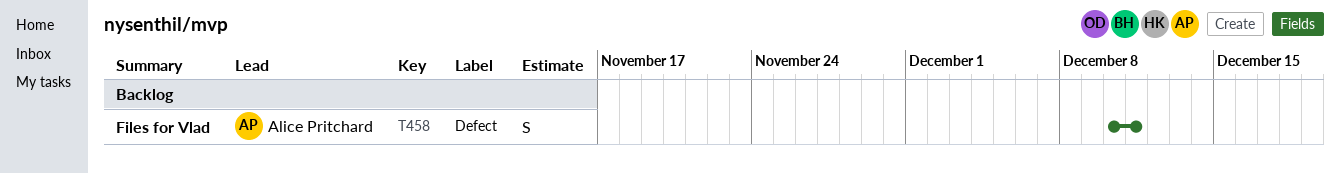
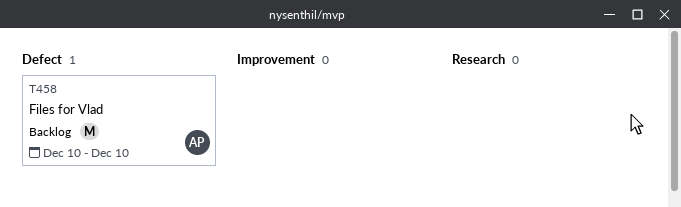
T458, estimate: S -> M
T458, due: Dec 11 -> Dec 10

